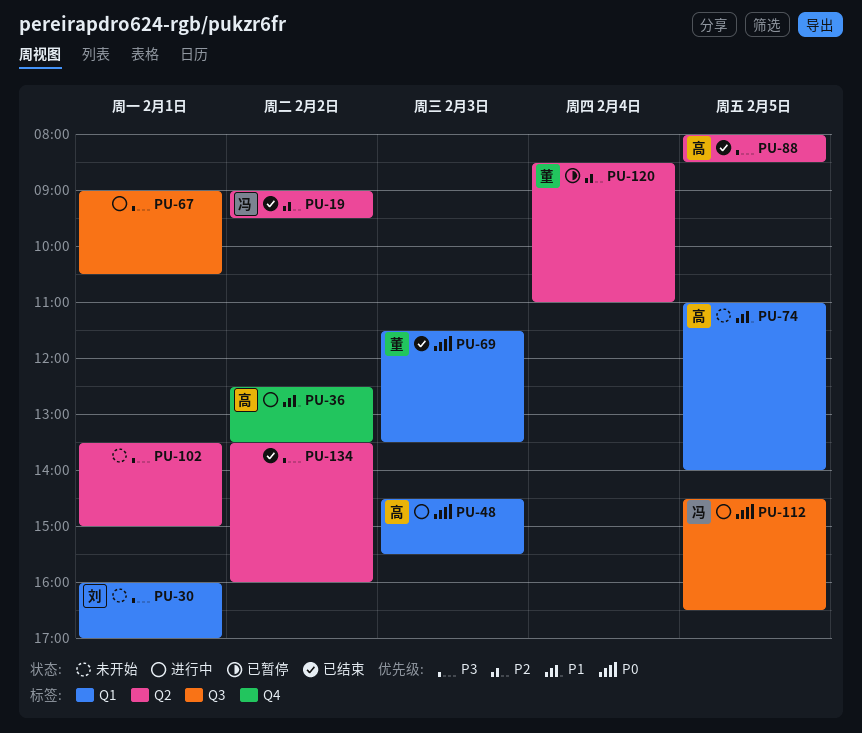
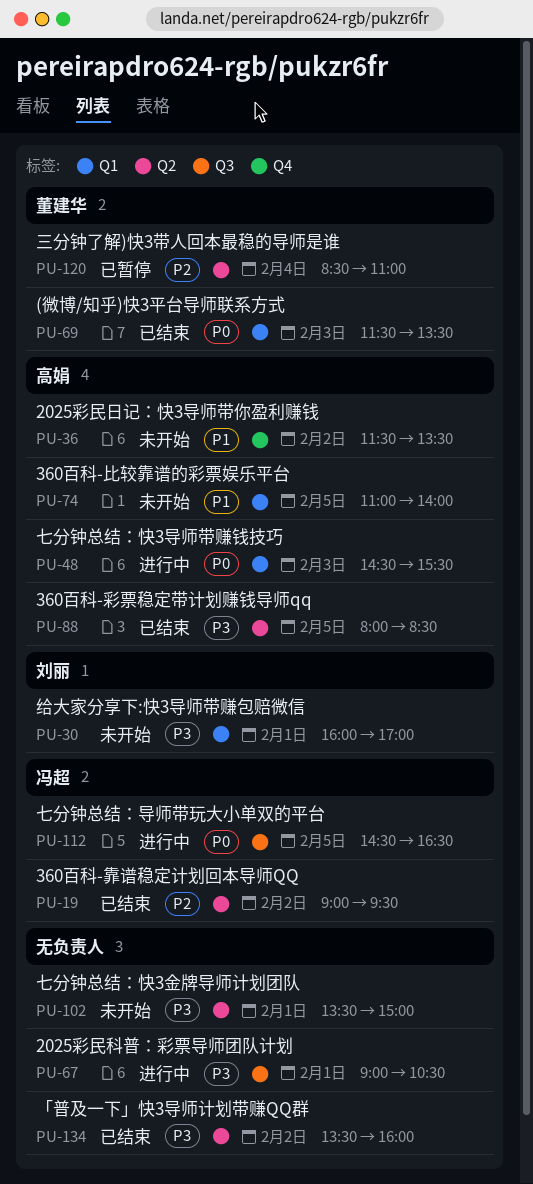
PU-36, status: 进行中 -> 未开始
PU-36, begins: 12:30 -> 11:30

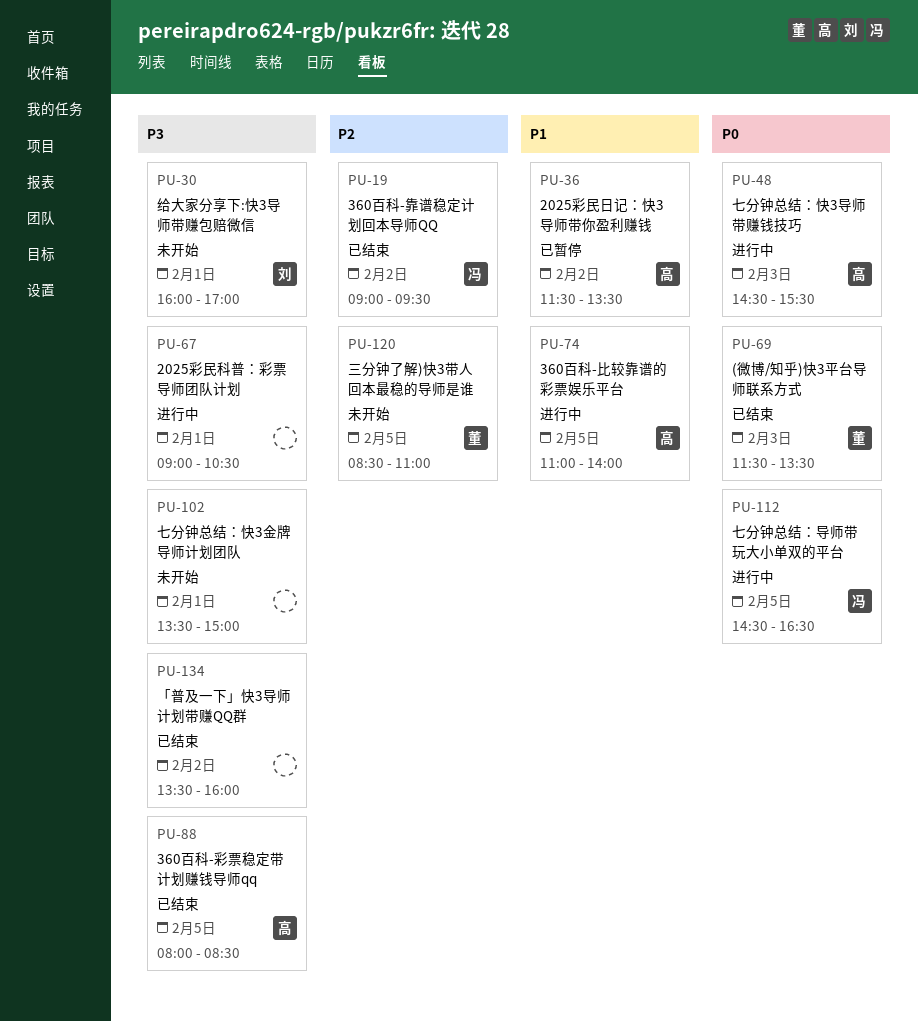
PU-36, status: 未开始 -> 已暂停
PU-74, status: 未开始 -> 进行中
PU-120, status: 已暂停 -> 未开始
PU-120, day: Feb 4 -> Feb 5

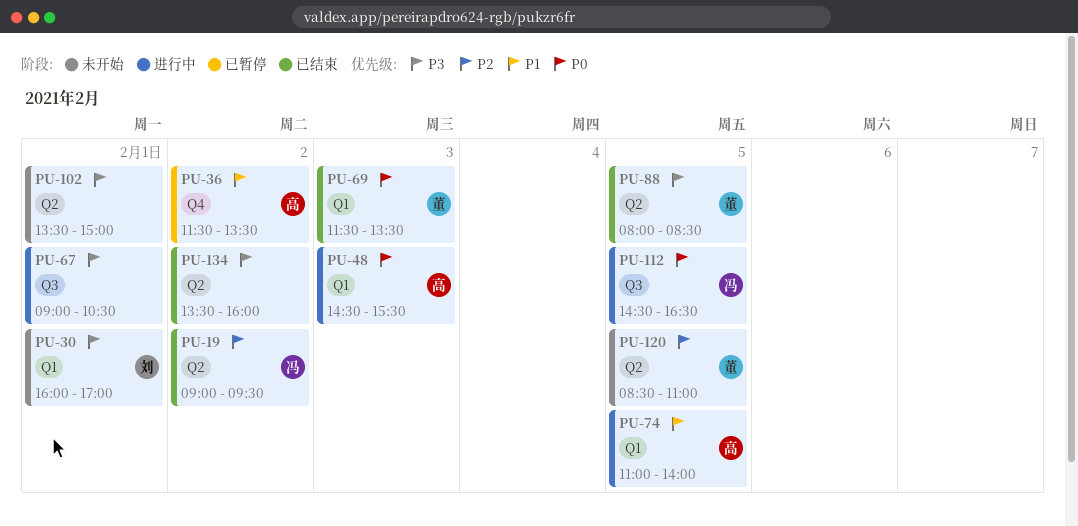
PU-88, owner: 高 -> 董

